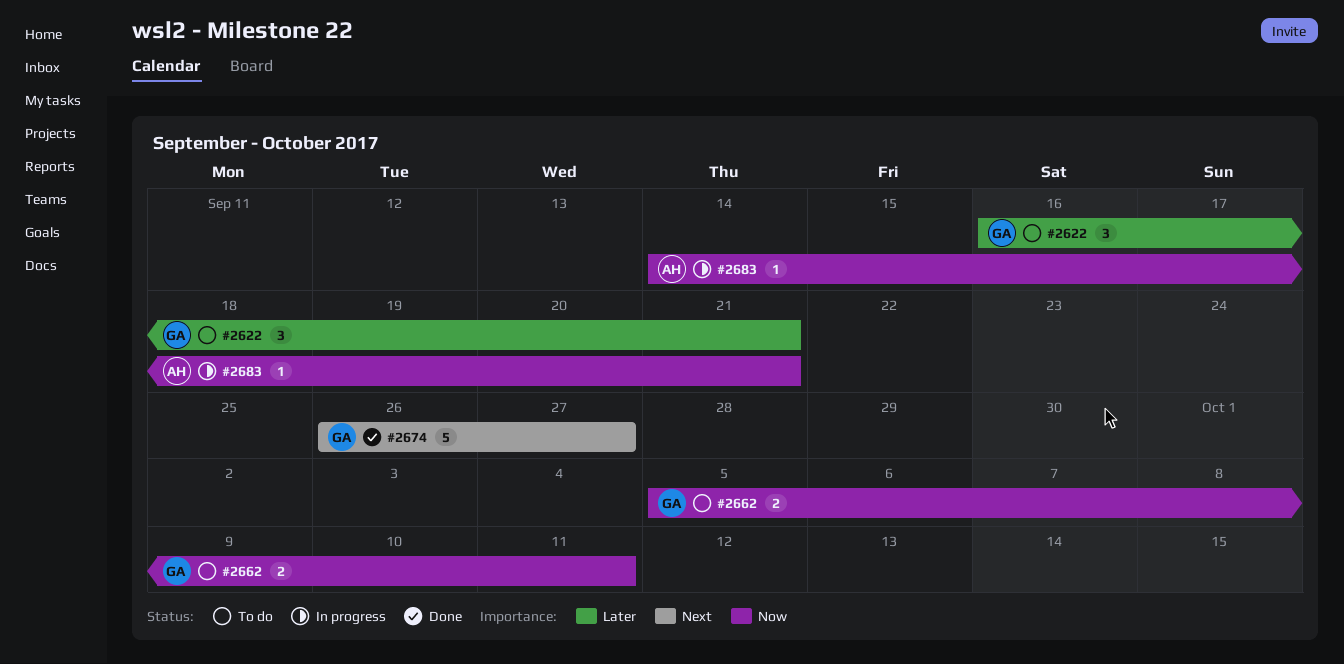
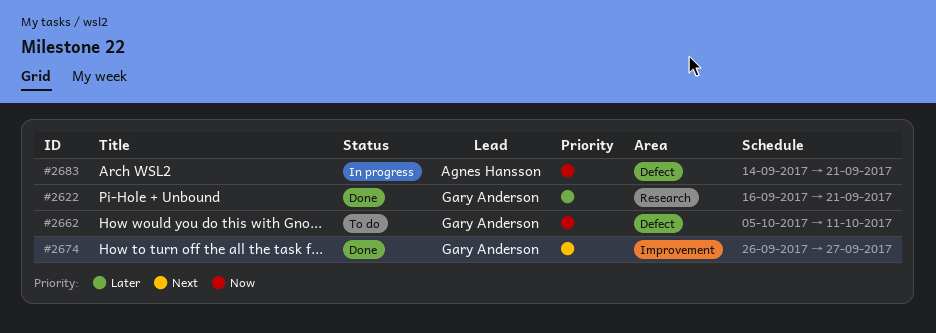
#2622, status: To do -> Done

